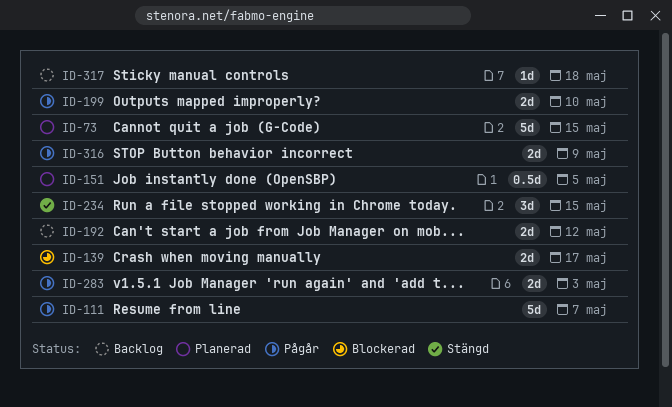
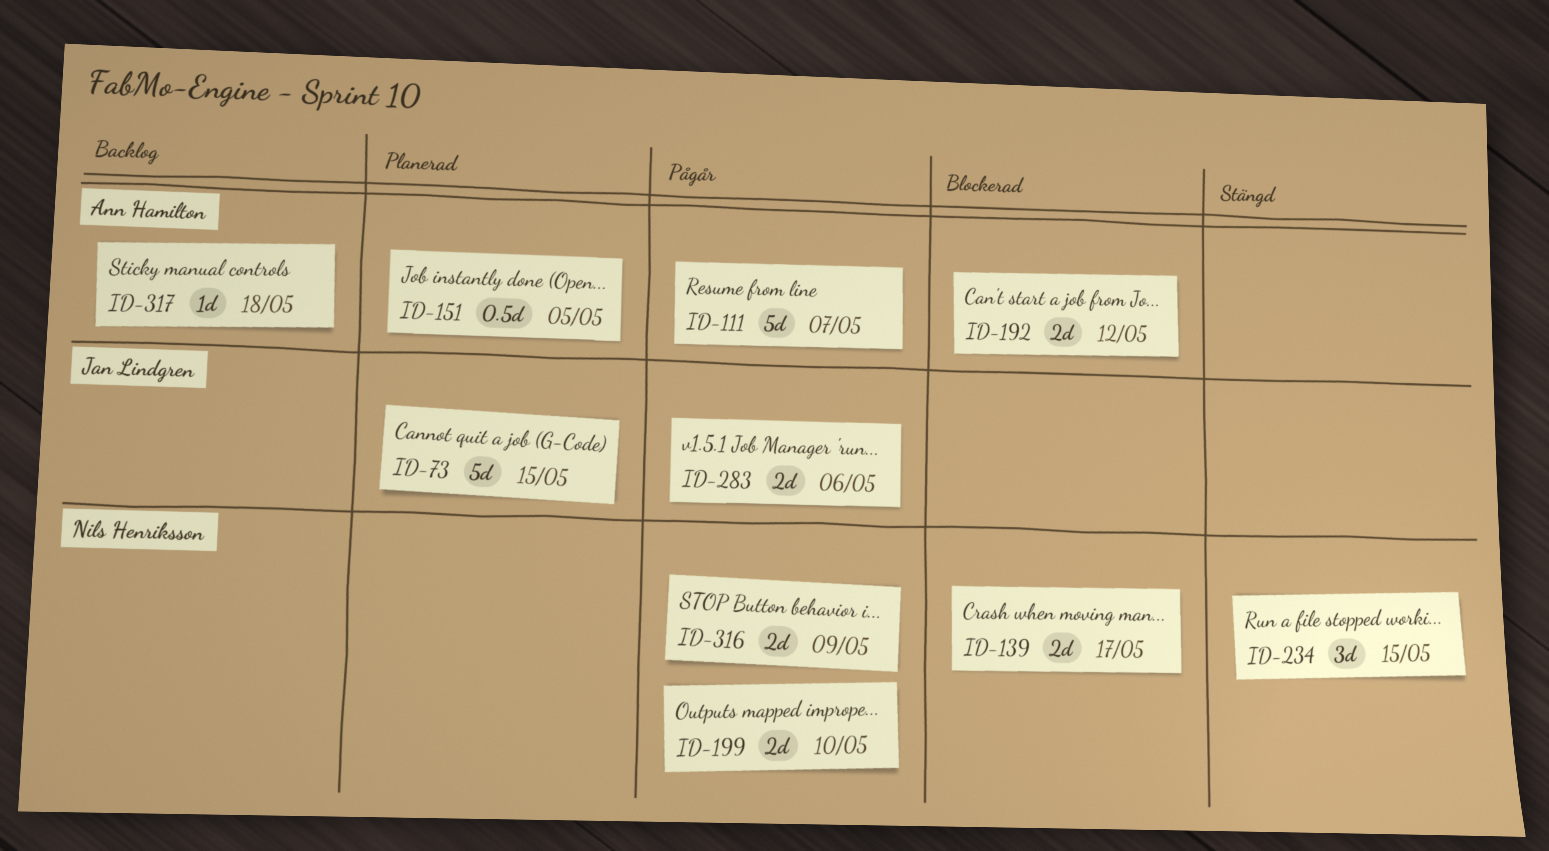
ID-192, status: Backlog -> Blockerad
ID-283, due: May 3 -> May 6

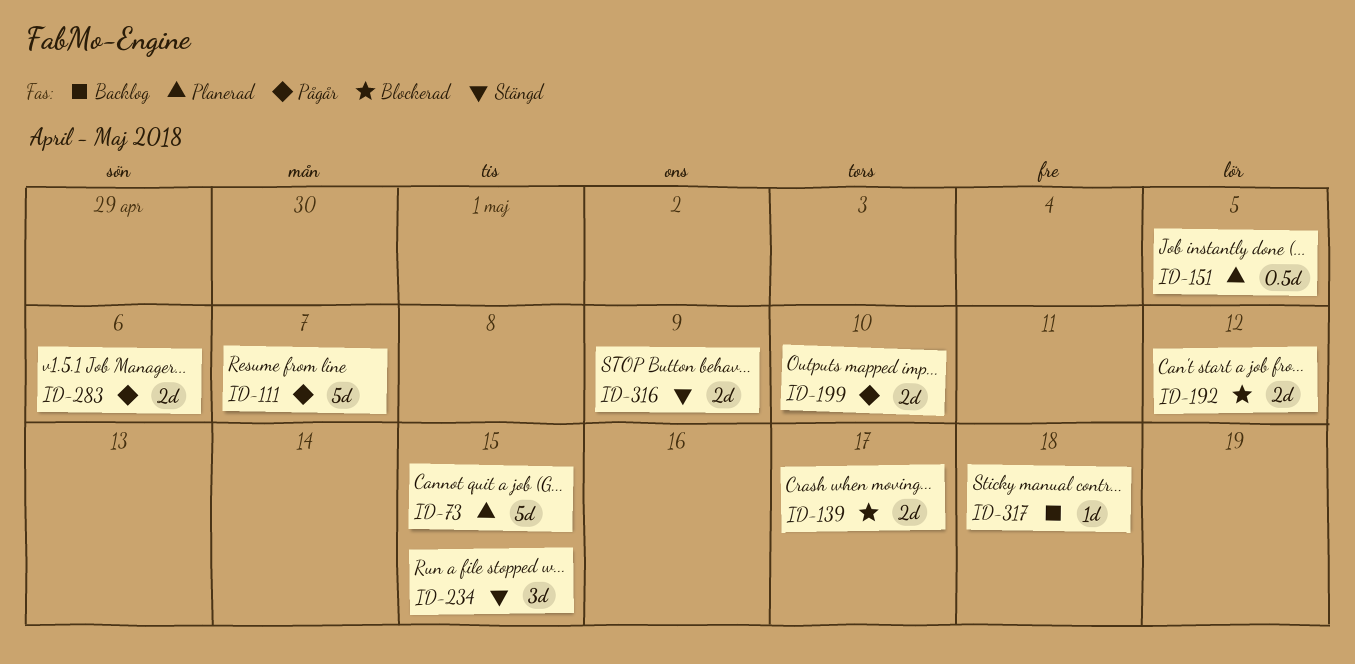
ID-316, status: Pågår -> Stängd

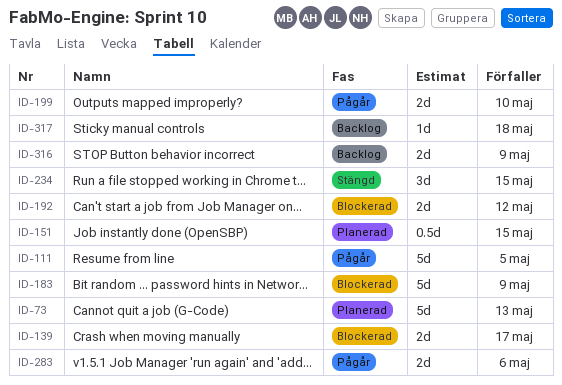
ID-73, due: May 15 -> May 13
ID-111, due: May 7 -> May 5
ID-151, due: May 5 -> May 15
ID-183: none -> present
ID-316, status: Stängd -> Backlog

